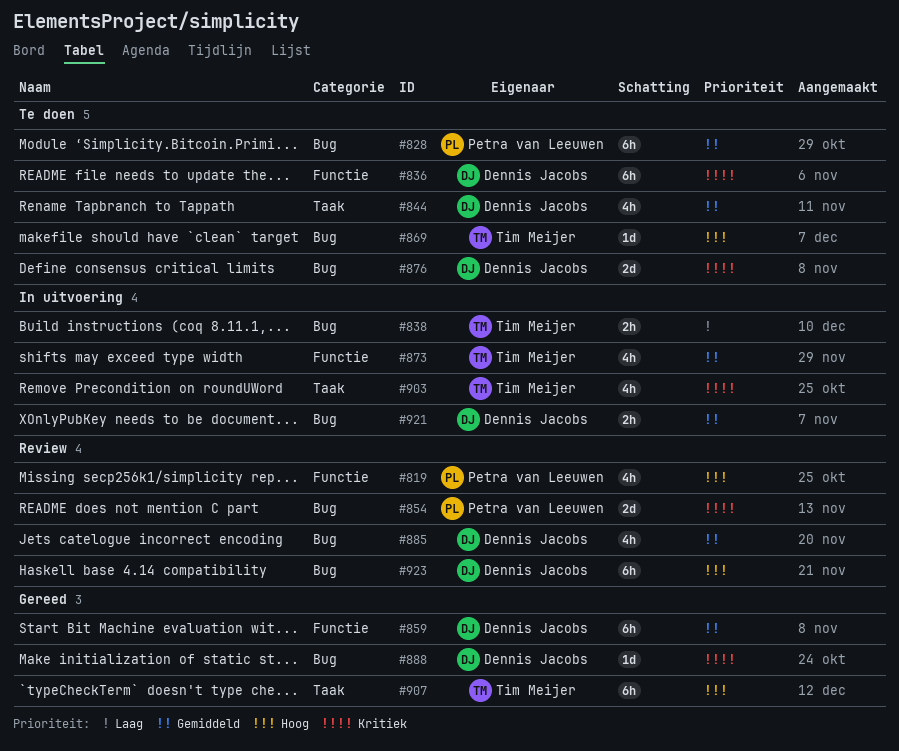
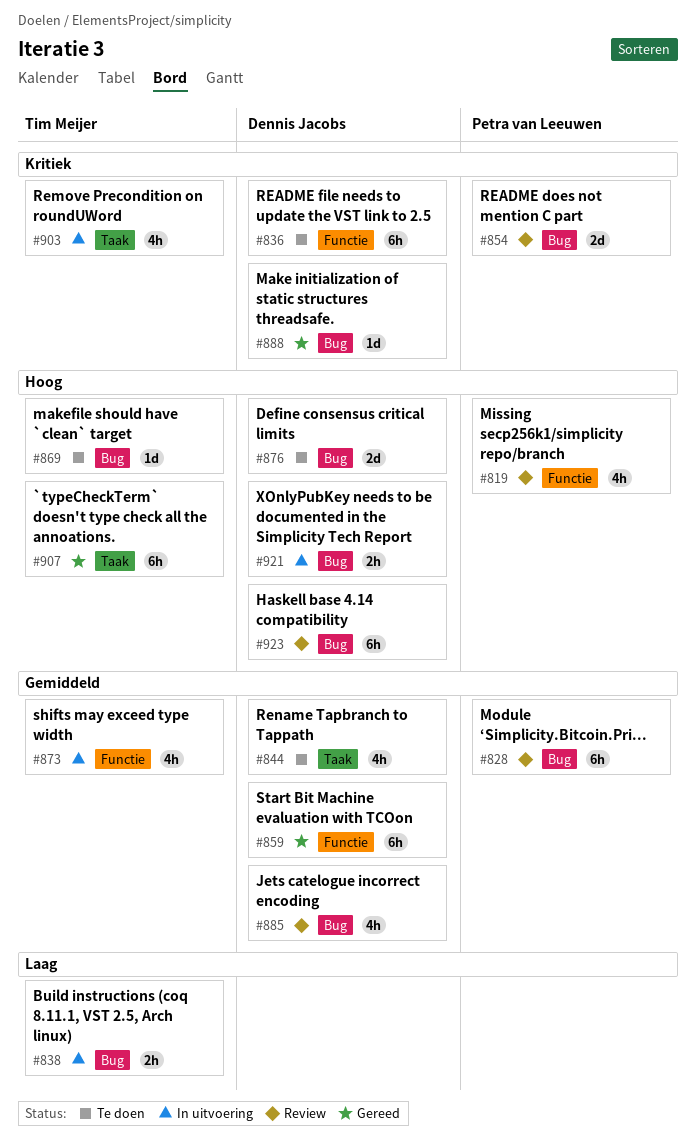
#828, status: Te doen -> Review
#876, priority: Kritiek -> Hoog
#921, priority: Gemiddeld -> Hoog

